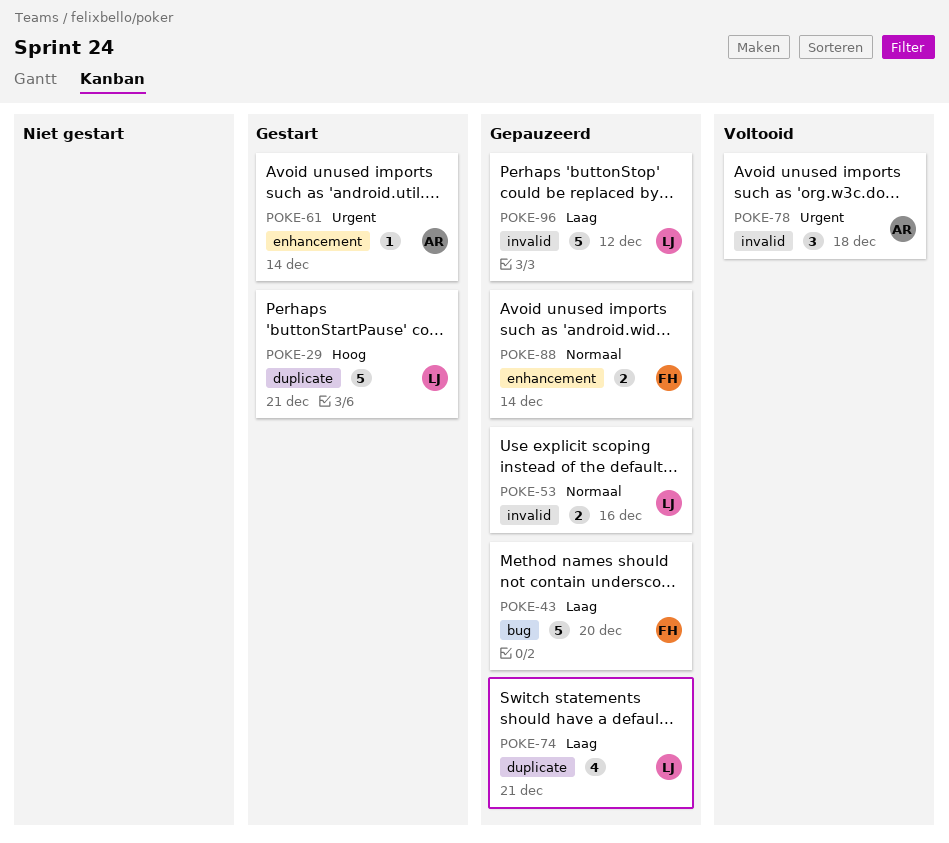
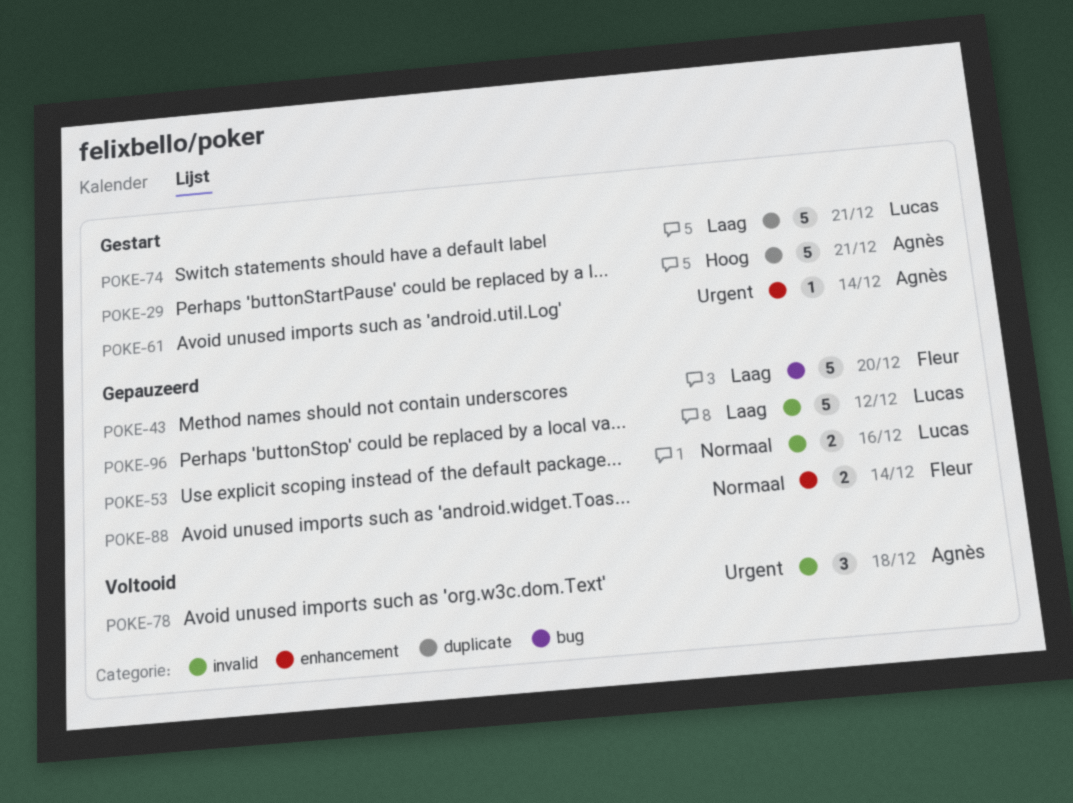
POKE-29, owner: Lucas -> Agnès
POKE-74, status: Gepauzeerd -> Gestart
POKE-74, estimate: 4 -> 5

